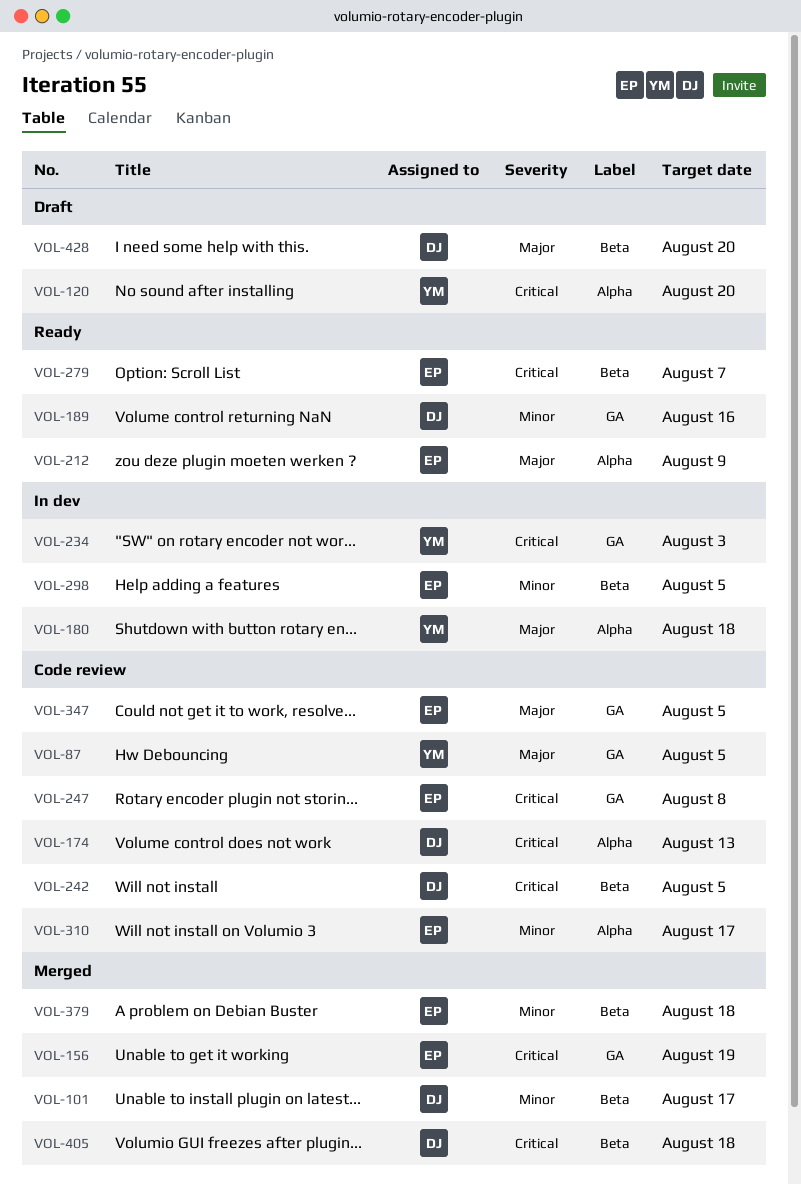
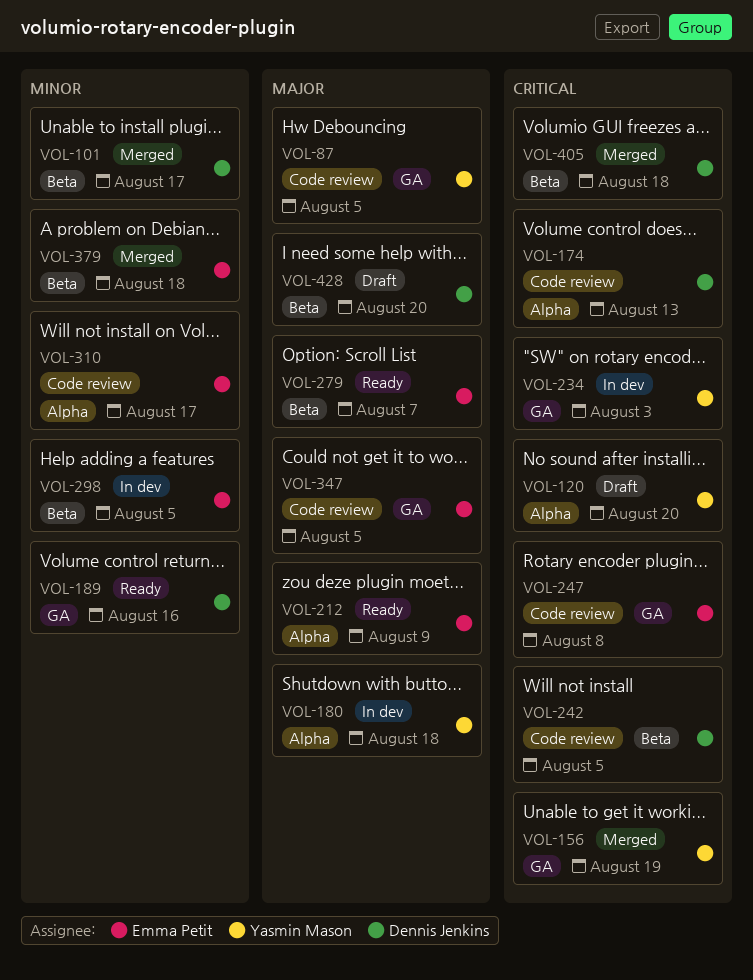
VOL-156, owner: Emma Petit -> Yasmin Mason
VOL-279, priority: Critical -> Major

